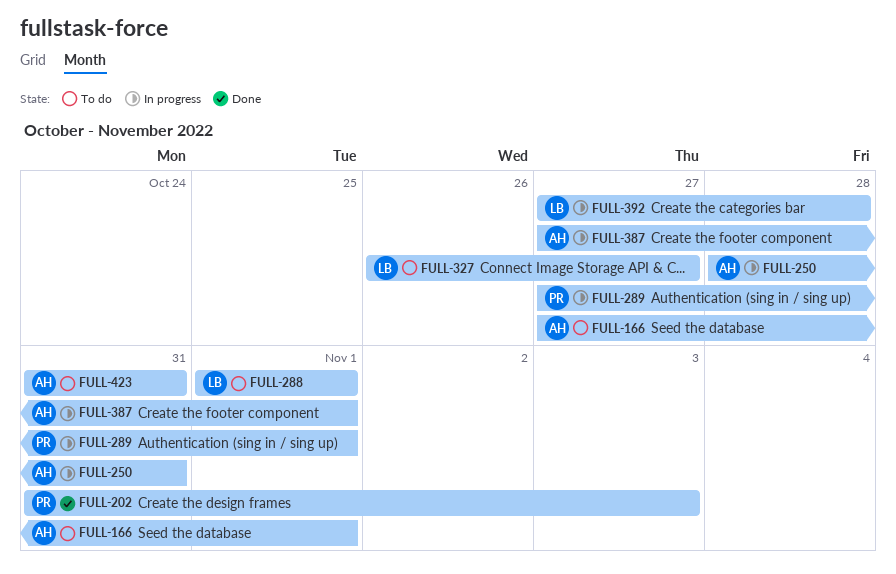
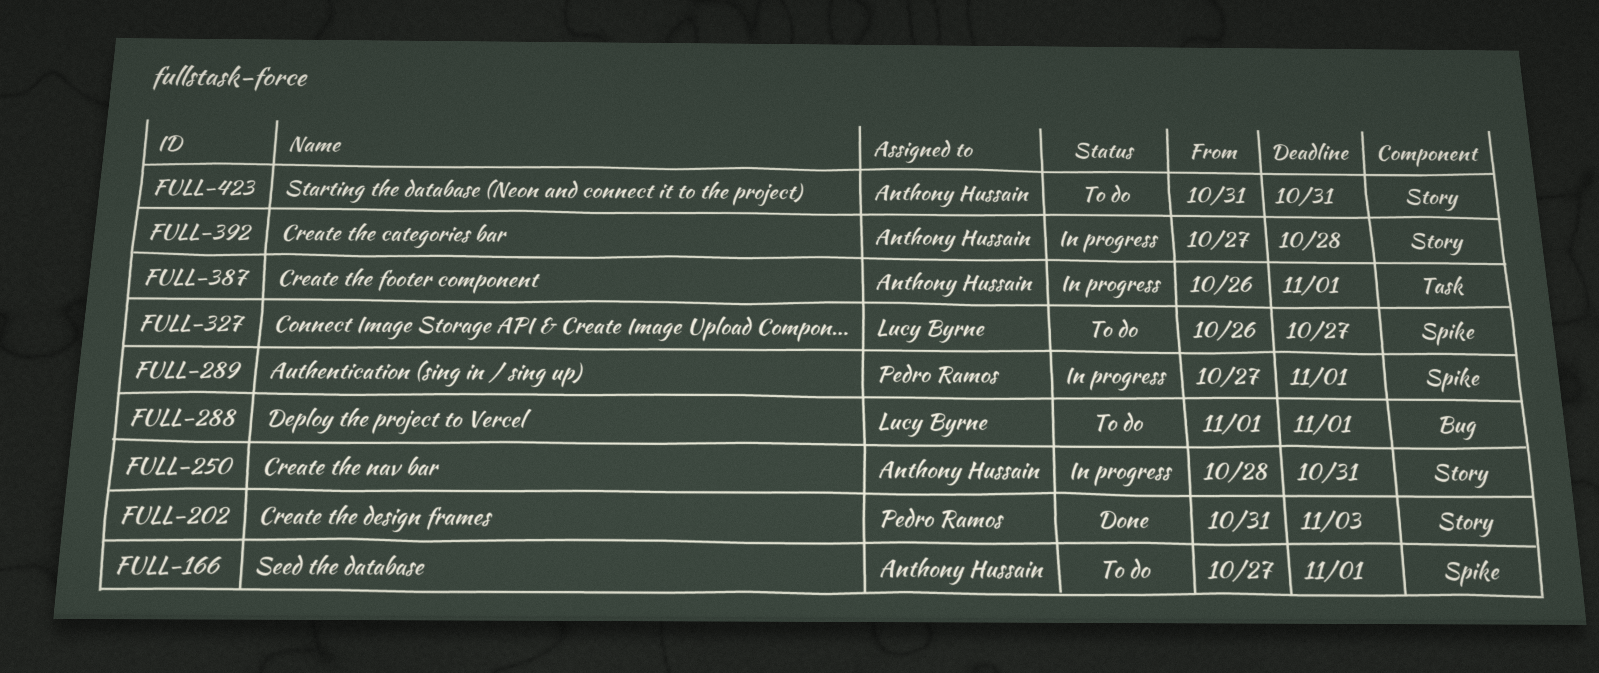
FULL-387, start: Oct 27 -> Oct 26
FULL-392, owner: Lucy Byrne -> Anthony Hussain

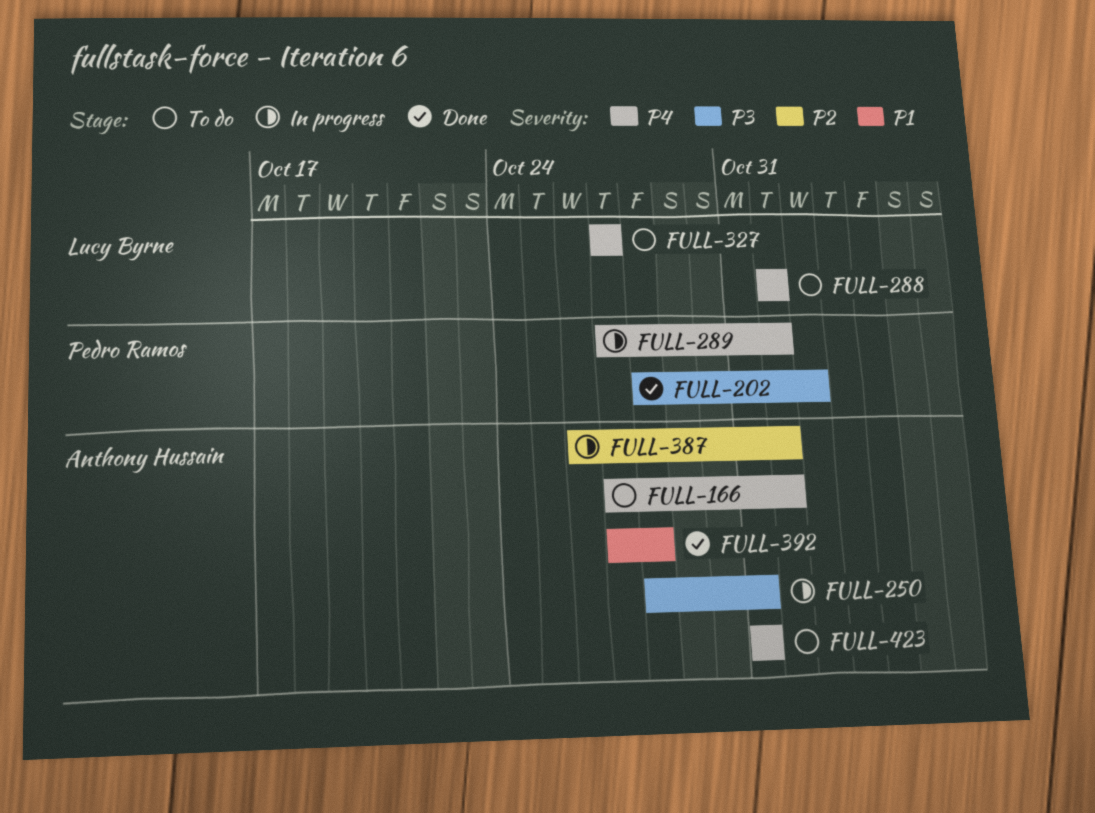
FULL-202, start: Oct 31 -> Oct 28
FULL-202, due: Nov 3 -> Nov 2
FULL-327, start: Oct 26 -> Oct 27
FULL-392, status: In progress -> Done

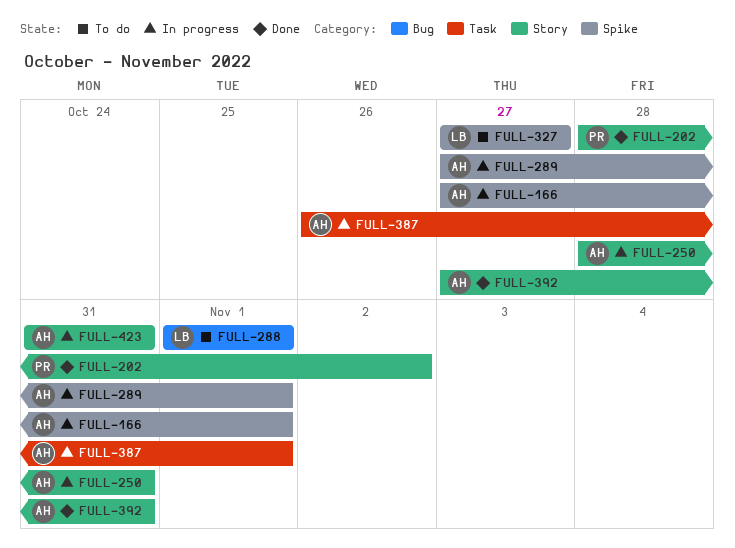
FULL-166, status: To do -> In progress
FULL-289, owner: Pedro Ramos -> Anthony Hussain
FULL-392, due: Oct 28 -> Oct 31
FULL-423, status: To do -> In progress

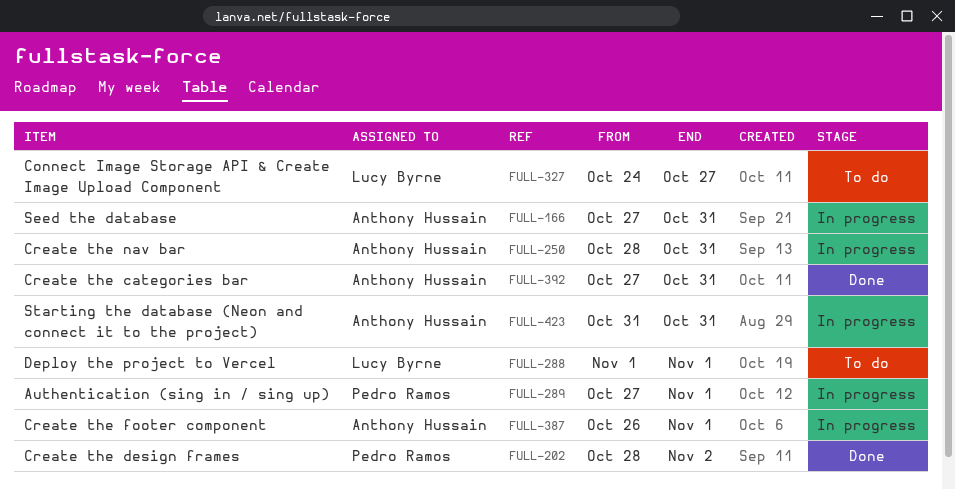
FULL-166, due: Nov 1 -> Oct 31
FULL-289, owner: Anthony Hussain -> Pedro Ramos
FULL-327, start: Oct 27 -> Oct 24

